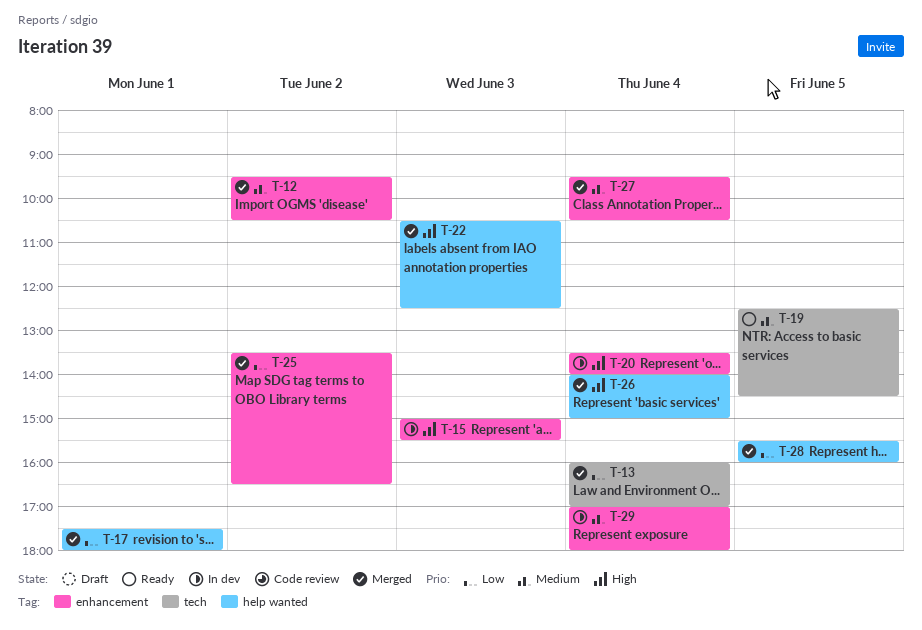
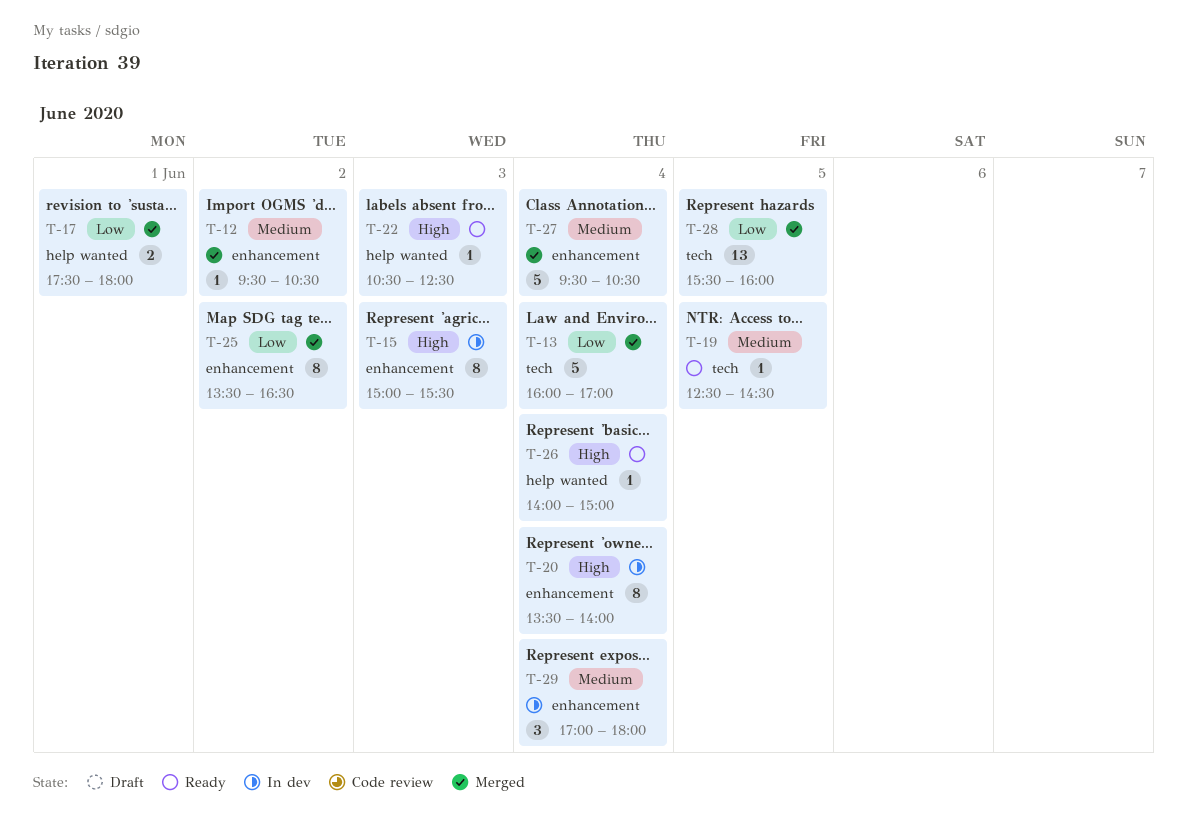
T-22, status: Merged -> Ready
T-26, status: Merged -> Ready
T-28, label: help wanted -> tech

